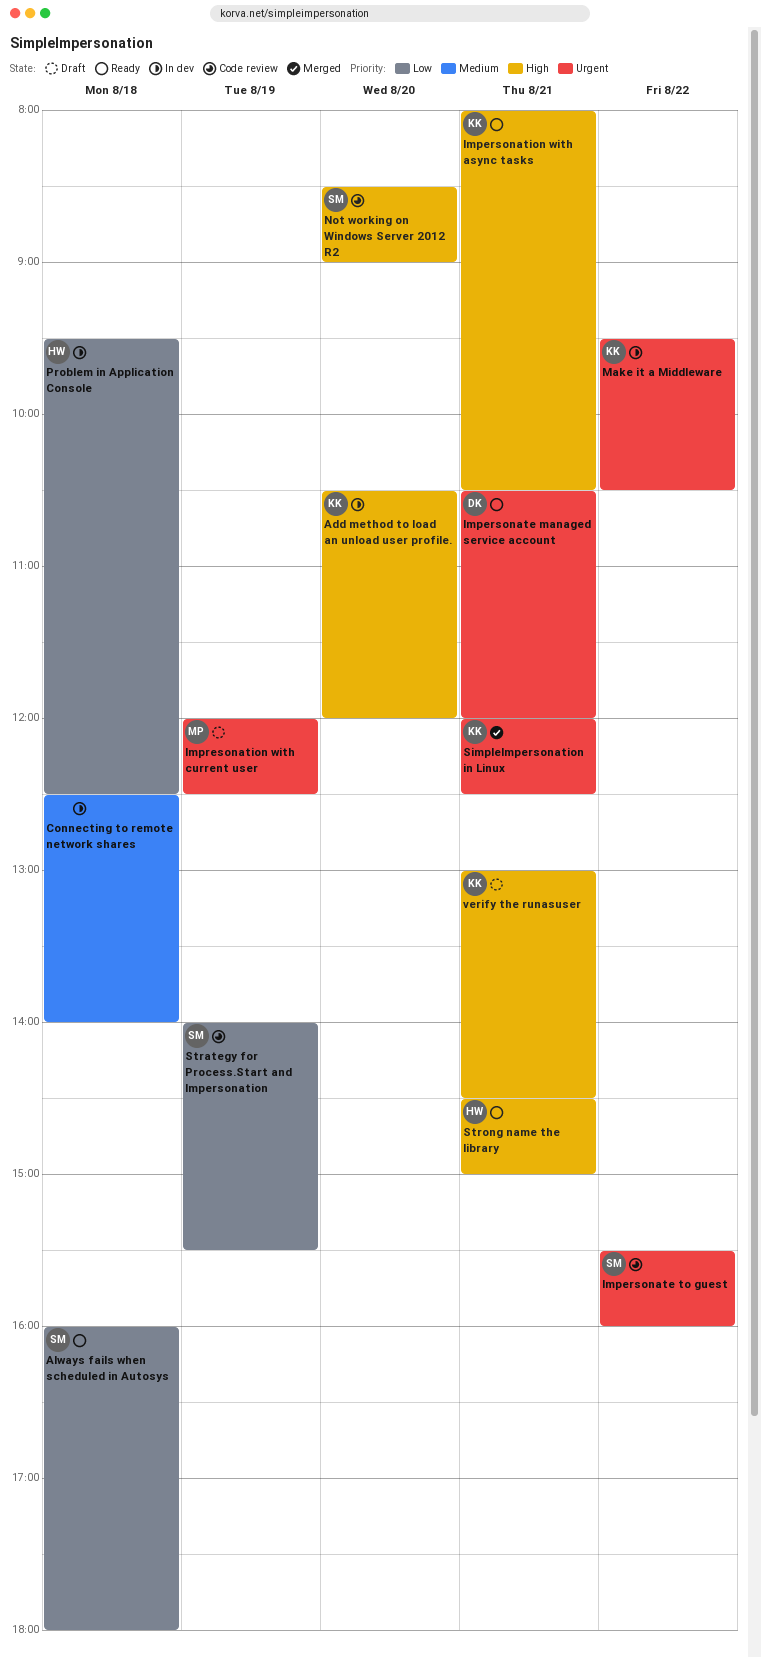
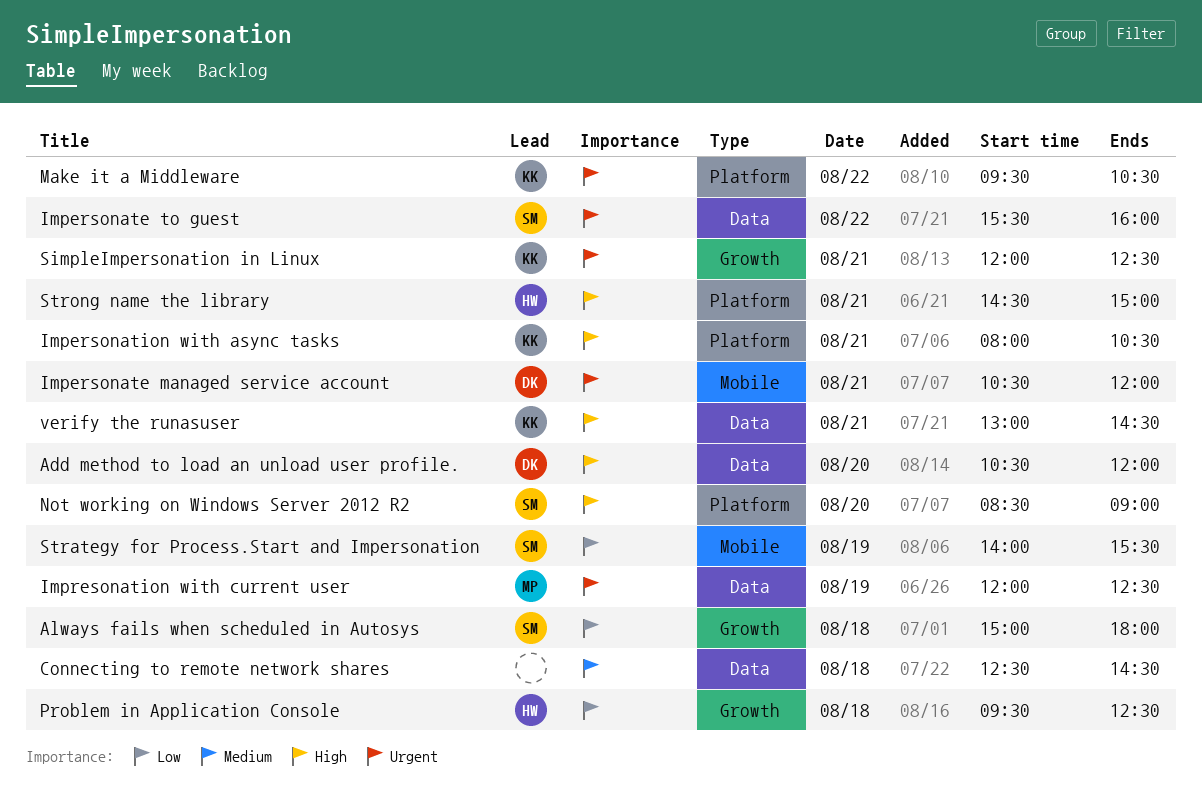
Add method to load an unload user profile., owner: KK -> DK
Always fails when scheduled in Autosys, begins: 16:00 -> 15:00
Connecting to remote network shares, ends: 14:00 -> 14:30

